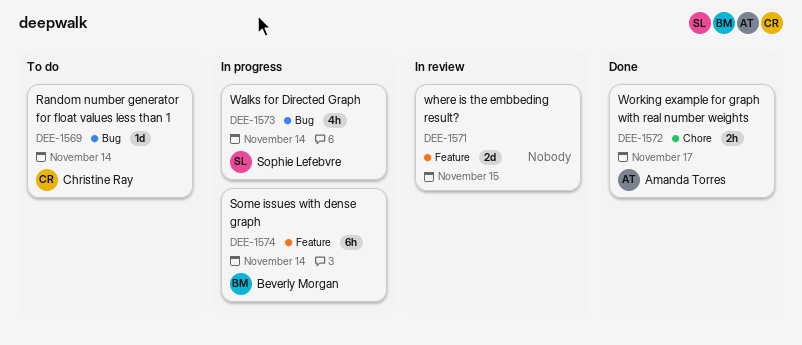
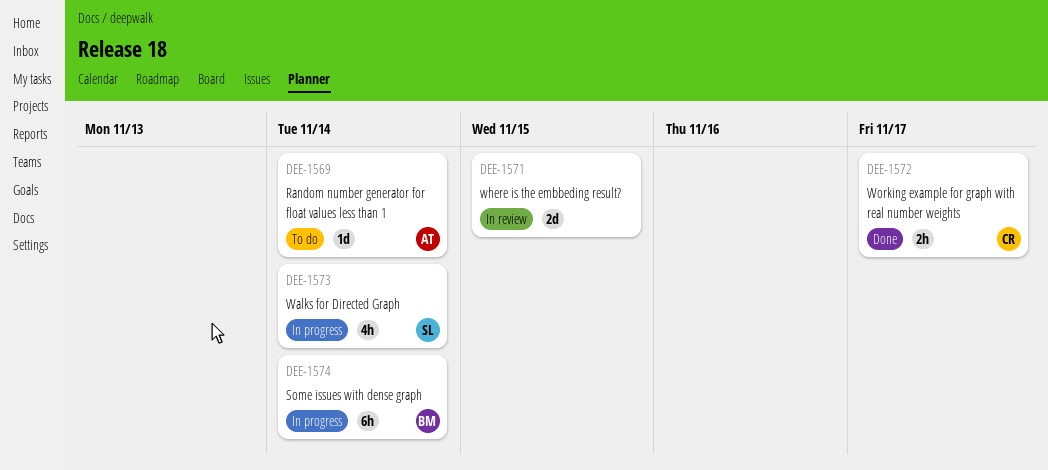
DEE-1569, owner: Christine Ray -> Amanda Torres
DEE-1572, owner: Amanda Torres -> Christine Ray

